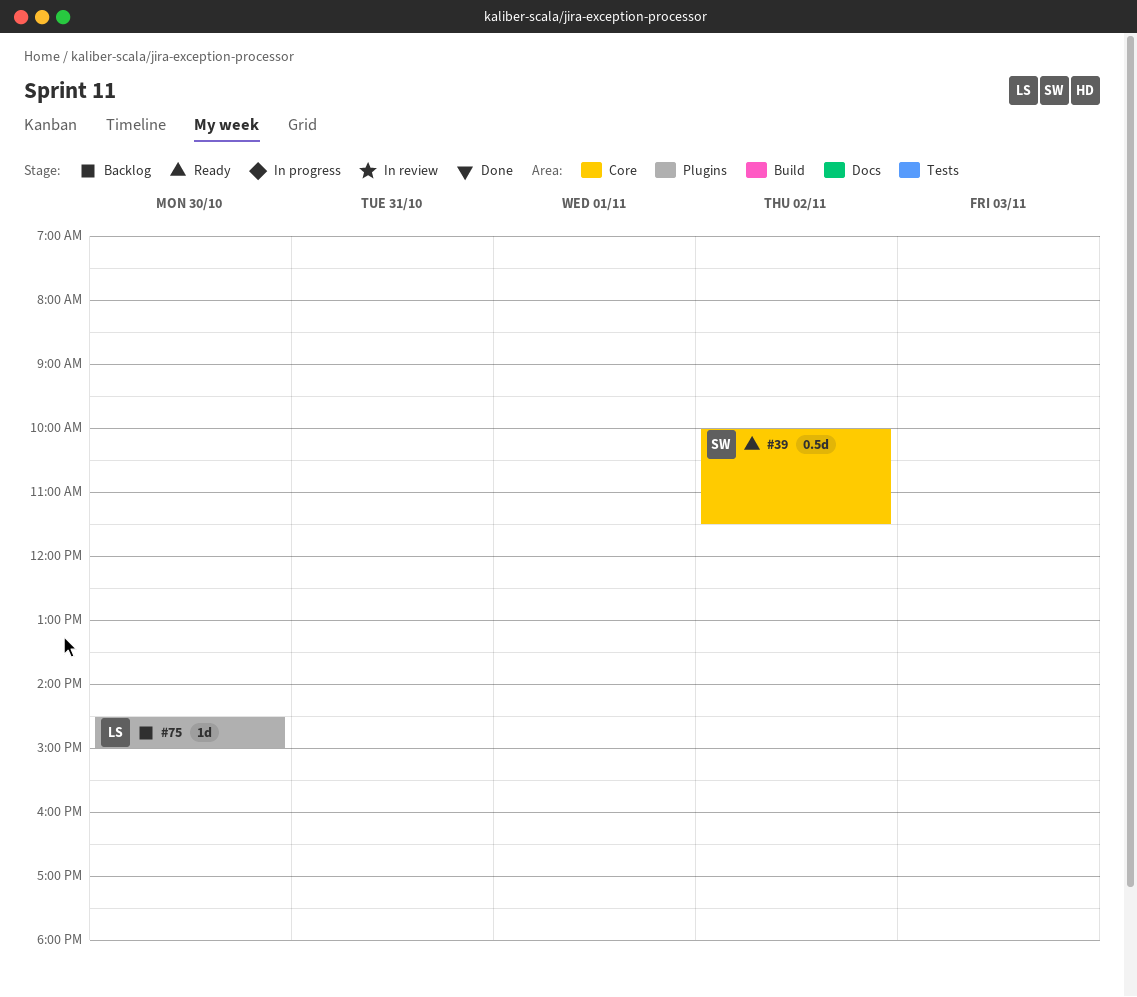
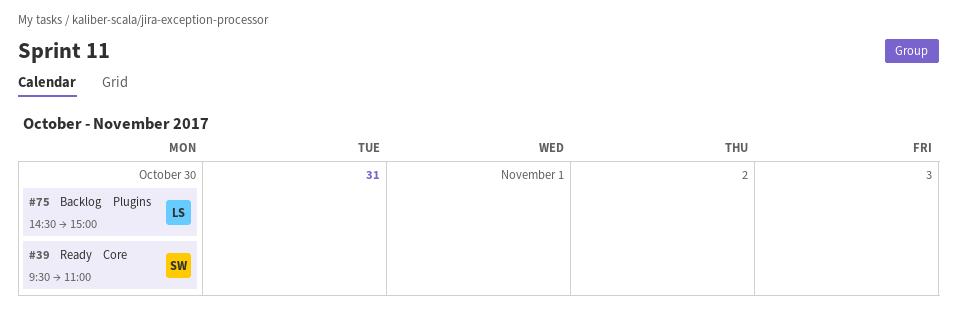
#39, day: Nov 2 -> Oct 30
#39, begins: 10:00 -> 09:30
#39, ends: 11:30 -> 11:00

